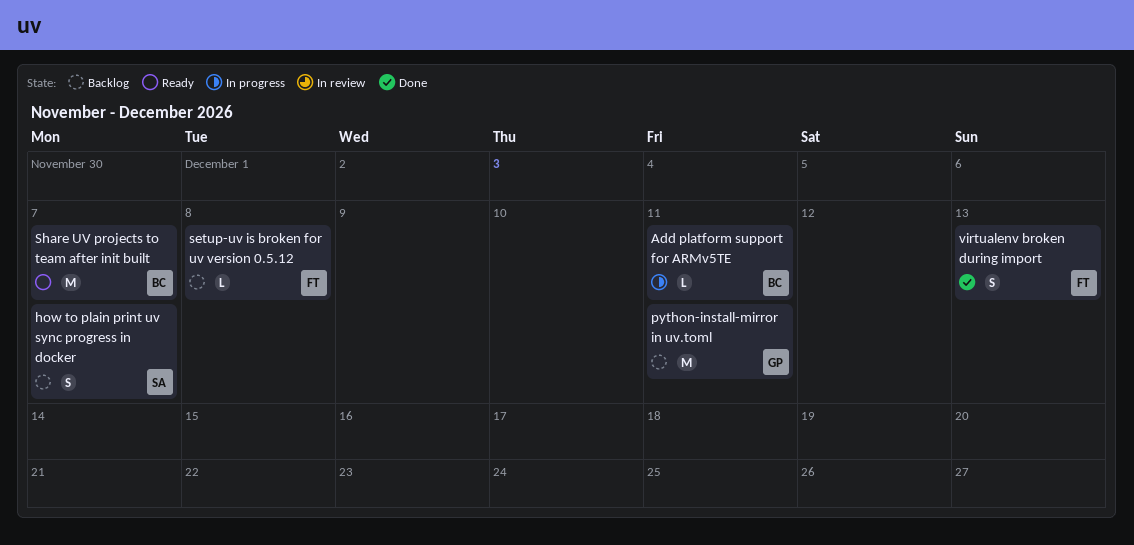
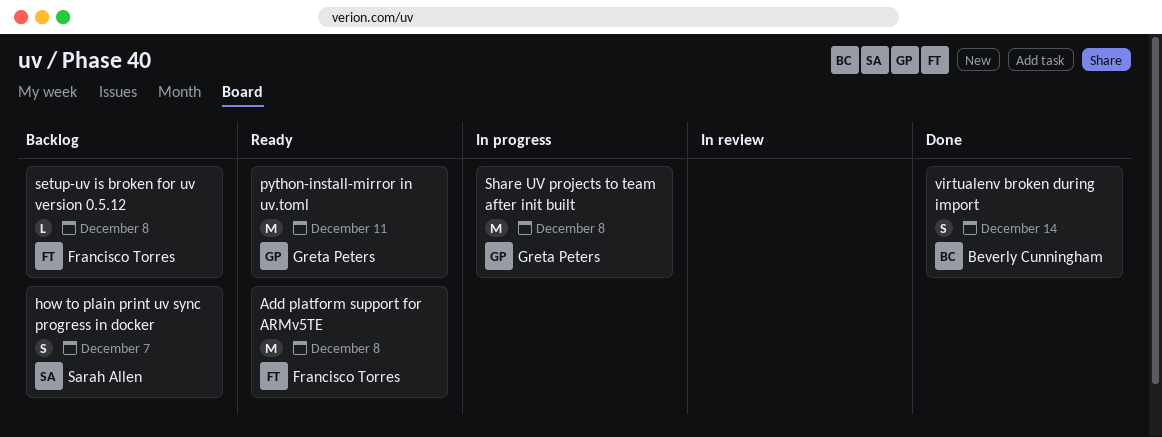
Add platform support for ARMv5TE, status: In progress -> Ready
Add platform support for ARMv5TE, owner: Beverly Cunningham -> Francisco Torres
Add platform support for ARMv5TE, estimate: L -> M
Add platform support for ARMv5TE, due: Dec 11 -> Dec 8
python-install-mirror in uv.toml, status: Backlog -> Ready
Share UV projects to team after init built, status: Ready -> In progress
Share UV projects to team after init built, owner: Beverly Cunningham -> Greta Peters
Share UV projects to team after init built, due: Dec 7 -> Dec 8
virtualenv broken during import, owner: Francisco Torres -> Beverly Cunningham
virtualenv broken during import, due: Dec 13 -> Dec 14

